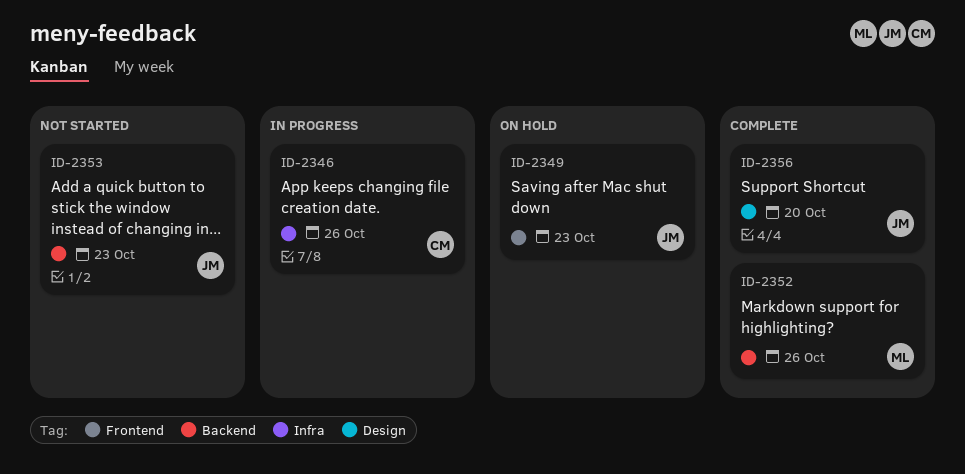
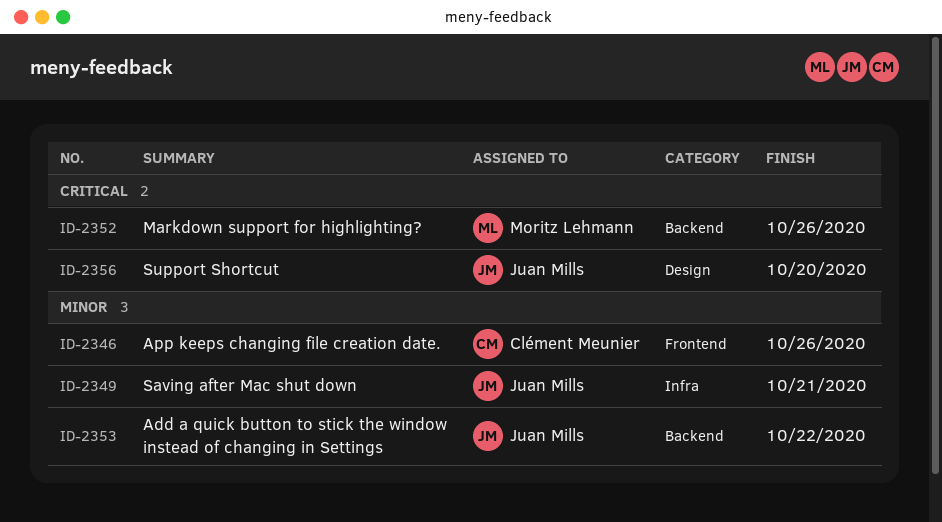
ID-2346, label: Infra -> Frontend
ID-2349, label: Frontend -> Infra
ID-2349, due: Oct 23 -> Oct 21
ID-2353, due: Oct 23 -> Oct 22

